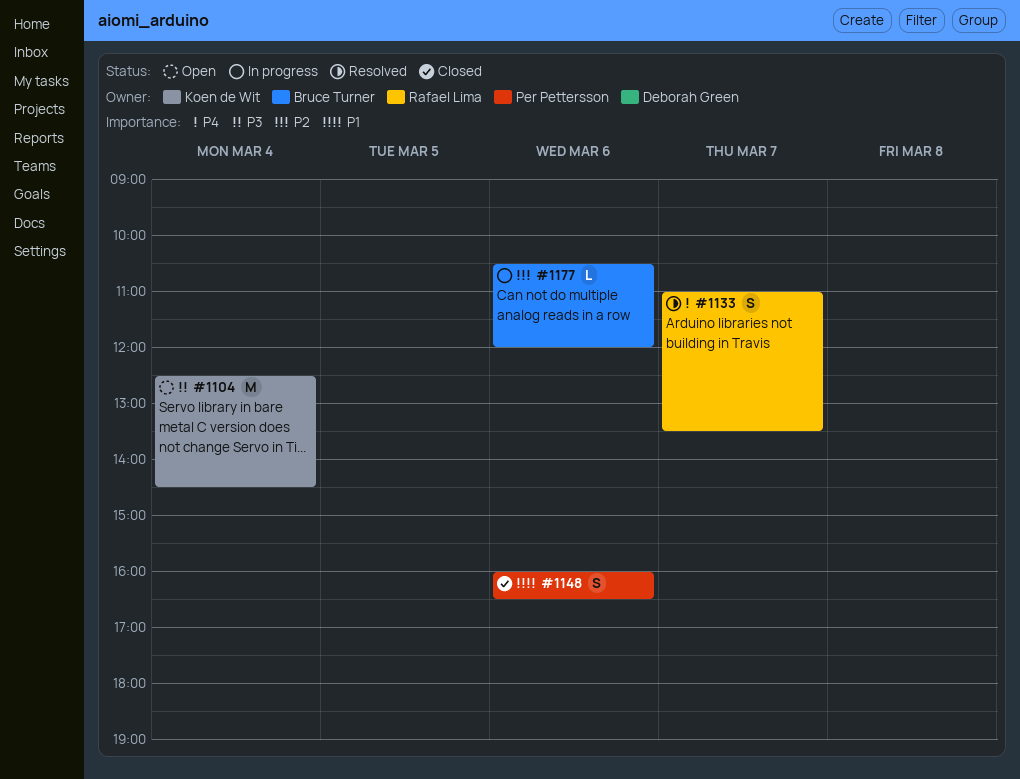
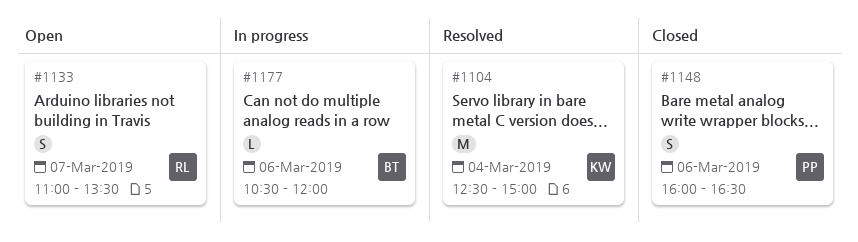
#1104, status: Open -> Resolved
#1104, ends: 14:30 -> 15:00
#1133, status: Resolved -> Open

